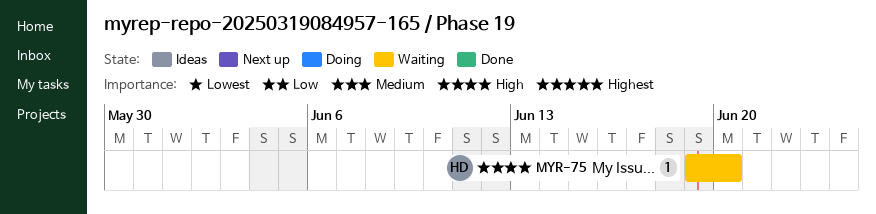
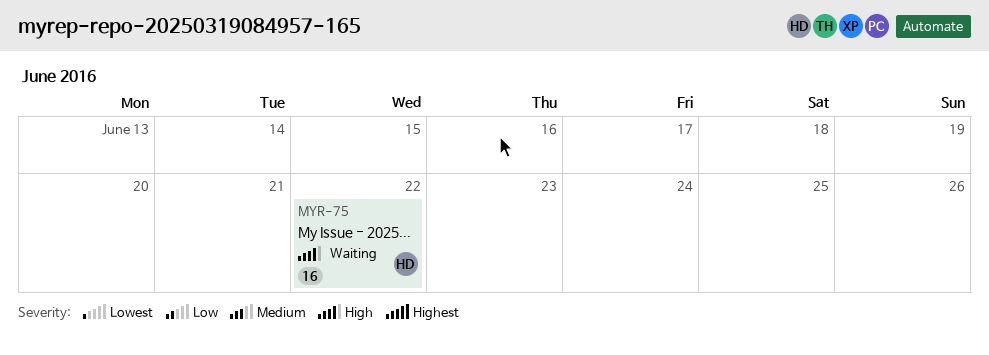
MYR-75, estimate: 1 -> 16
MYR-75, due: Jun 20 -> Jun 22

